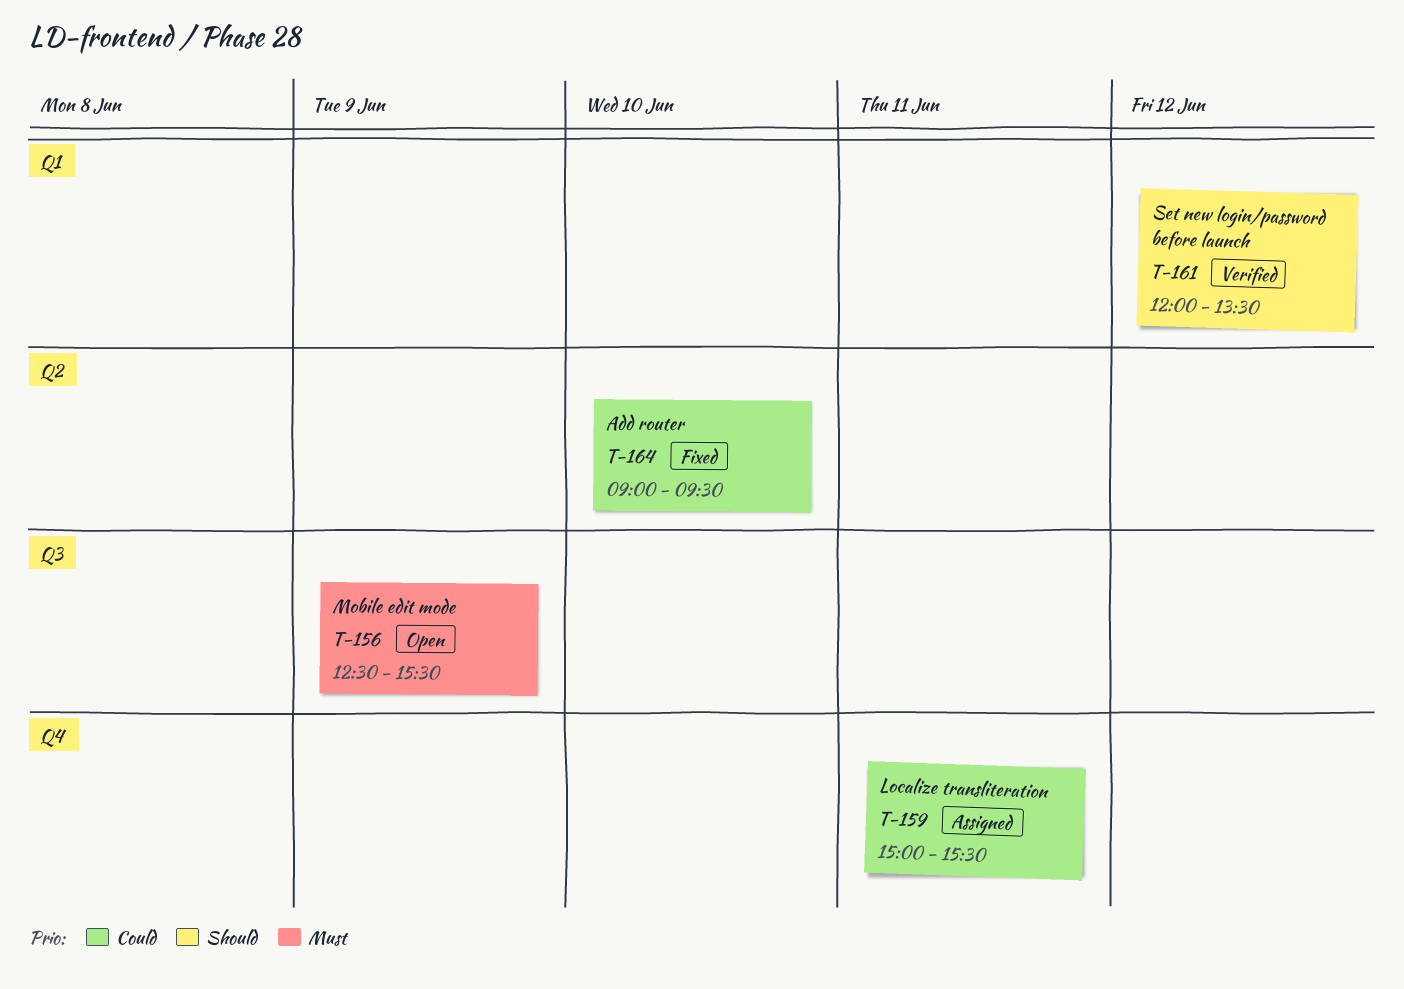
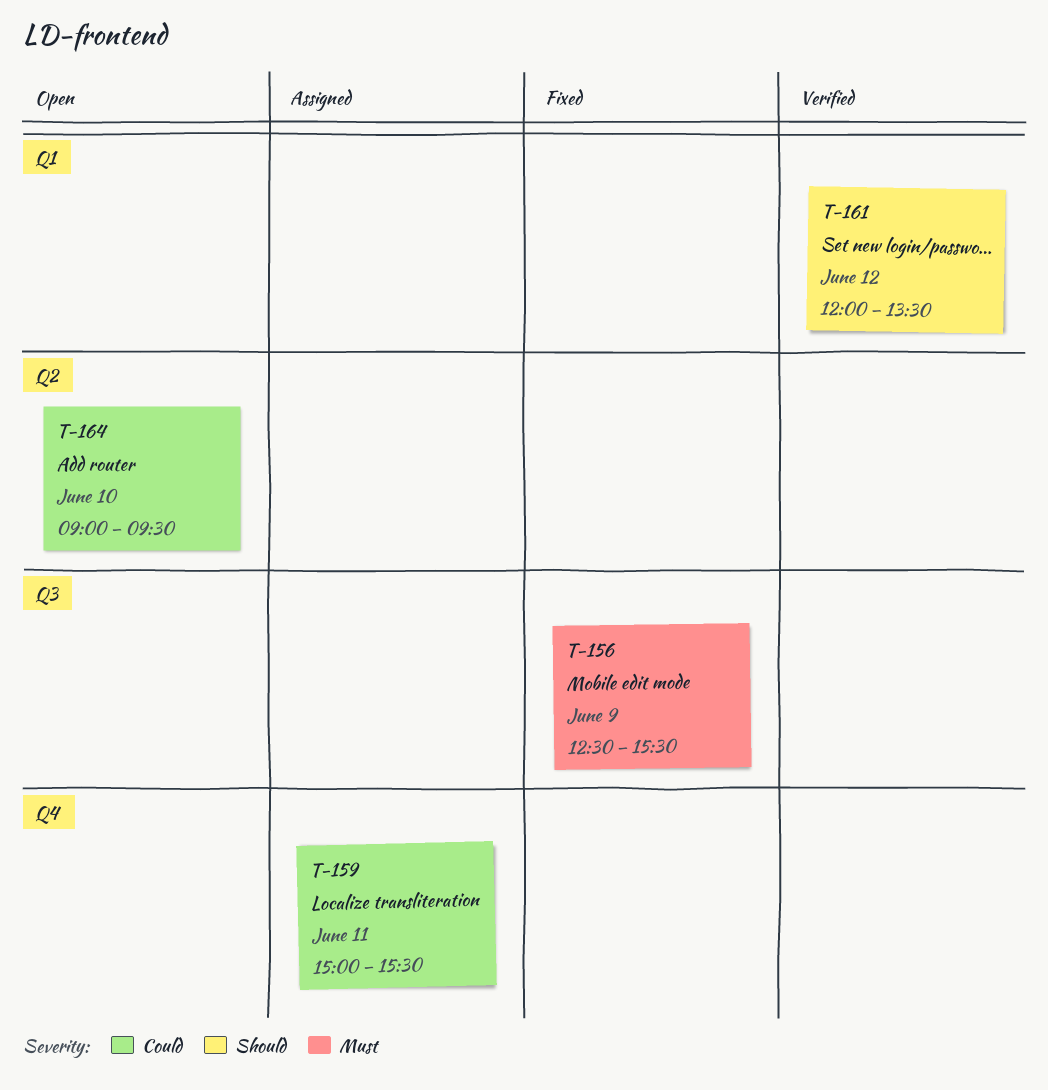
T-156, status: Open -> Fixed
T-164, status: Fixed -> Open

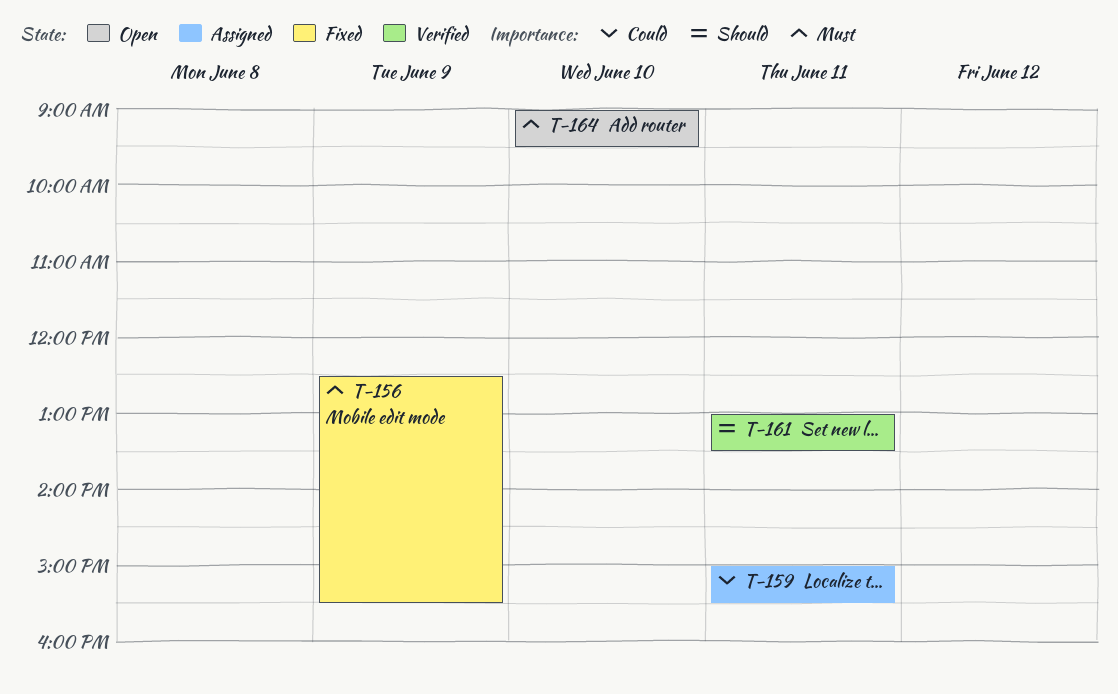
T-161, day: Jun 12 -> Jun 11
T-161, begins: 12:00 -> 13:00
T-164, priority: Could -> Must

